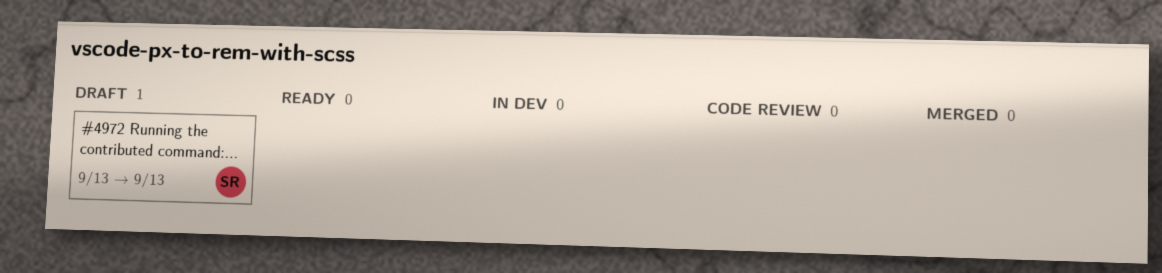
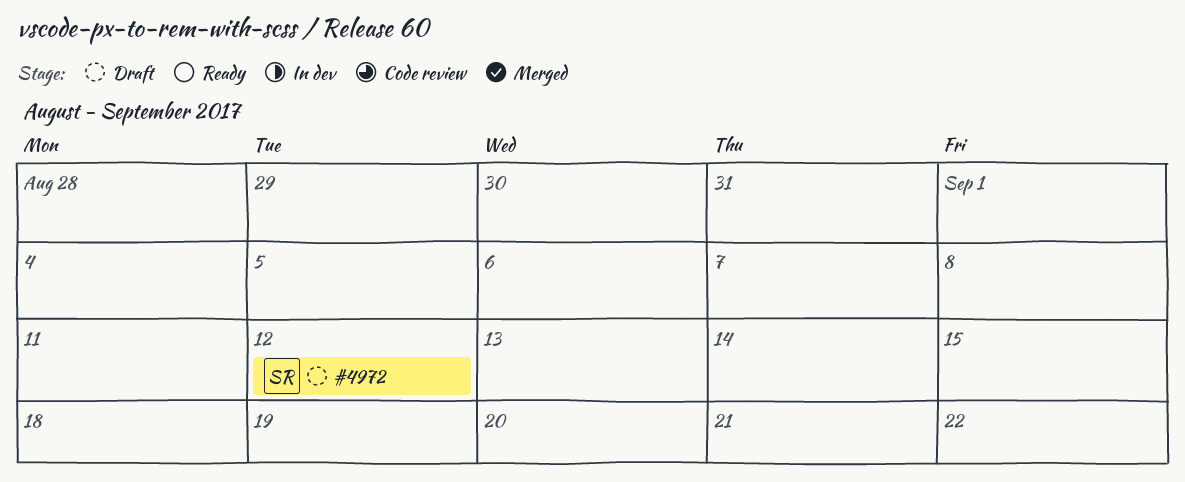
#4972, start: Sep 13 -> Sep 12
#4972, due: Sep 13 -> Sep 12

